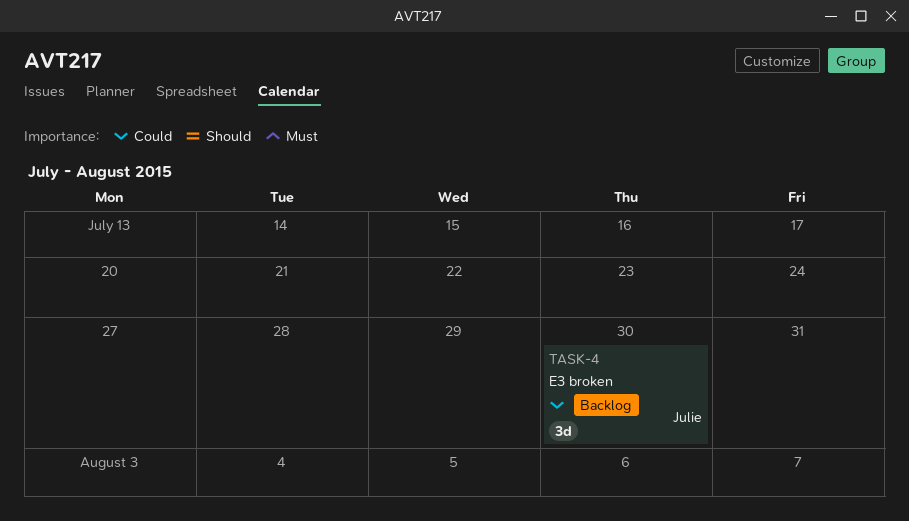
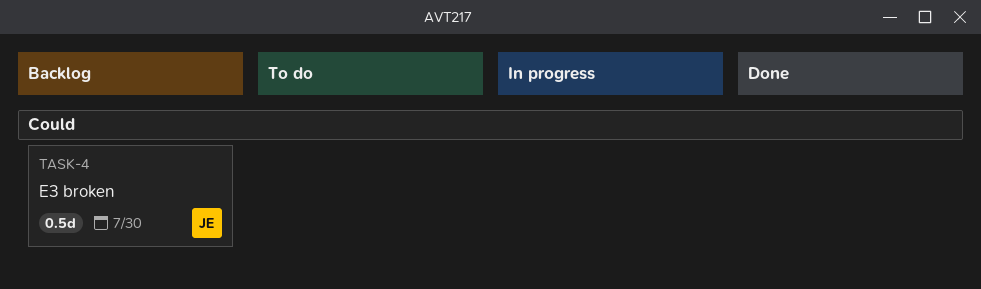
TASK-4, estimate: 3d -> 0.5d

